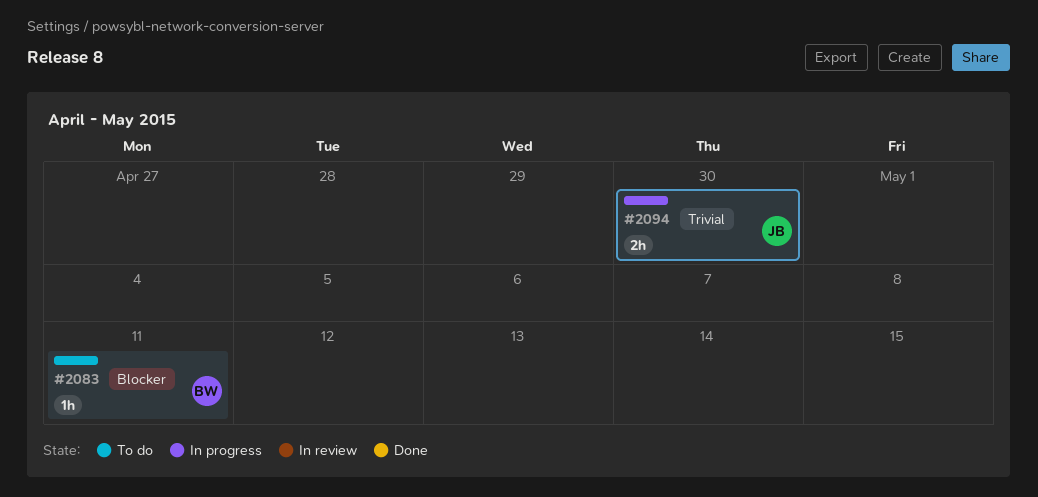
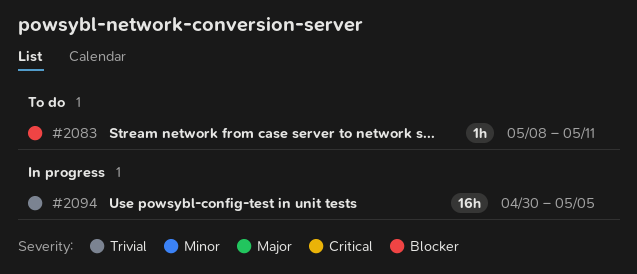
#2094, estimate: 2h -> 16h
#2094, due: Apr 30 -> May 5

